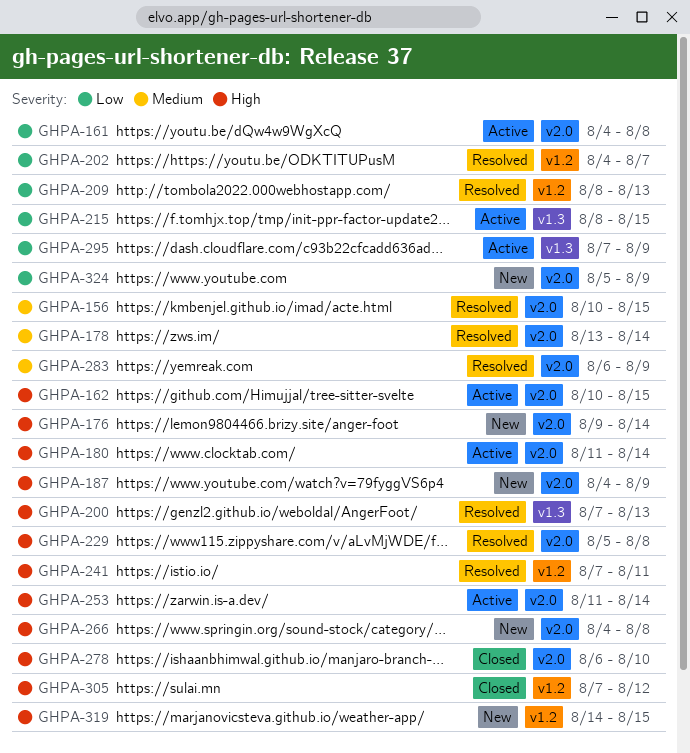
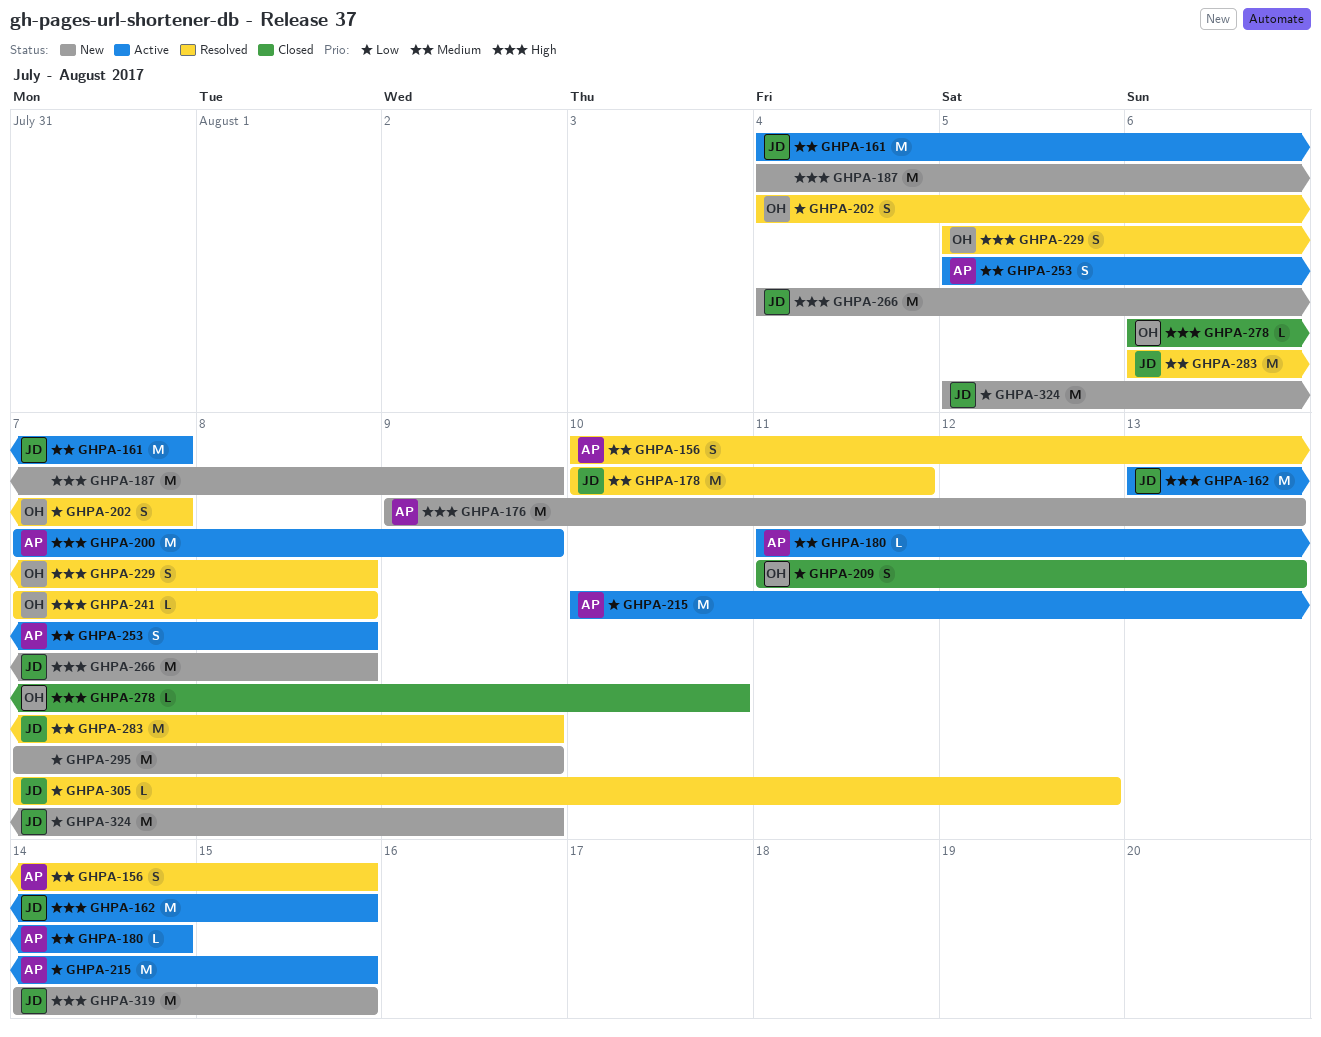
GHPA-161, priority: Low -> Medium
GHPA-161, due: Aug 8 -> Aug 7
GHPA-162, start: Aug 10 -> Aug 13
GHPA-176, due: Aug 14 -> Aug 13
GHPA-178, start: Aug 13 -> Aug 10
GHPA-178, due: Aug 14 -> Aug 11
GHPA-180, priority: High -> Medium
GHPA-200, status: Resolved -> Active
GHPA-200, due: Aug 13 -> Aug 9
GHPA-209, status: Resolved -> Closed
GHPA-209, start: Aug 8 -> Aug 11
GHPA-215, start: Aug 8 -> Aug 10
GHPA-241, due: Aug 11 -> Aug 8
GHPA-253, priority: High -> Medium
GHPA-253, start: Aug 11 -> Aug 5
GHPA-253, due: Aug 14 -> Aug 8
GHPA-295, status: Active -> New
GHPA-305, status: Closed -> Resolved
GHPA-305, priority: High -> Low

